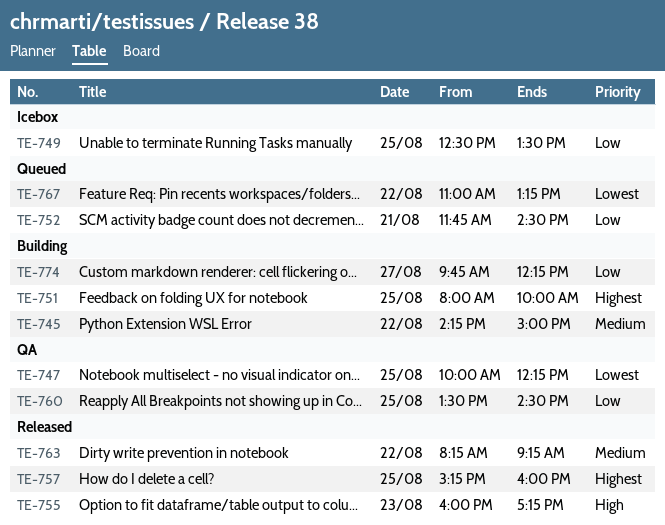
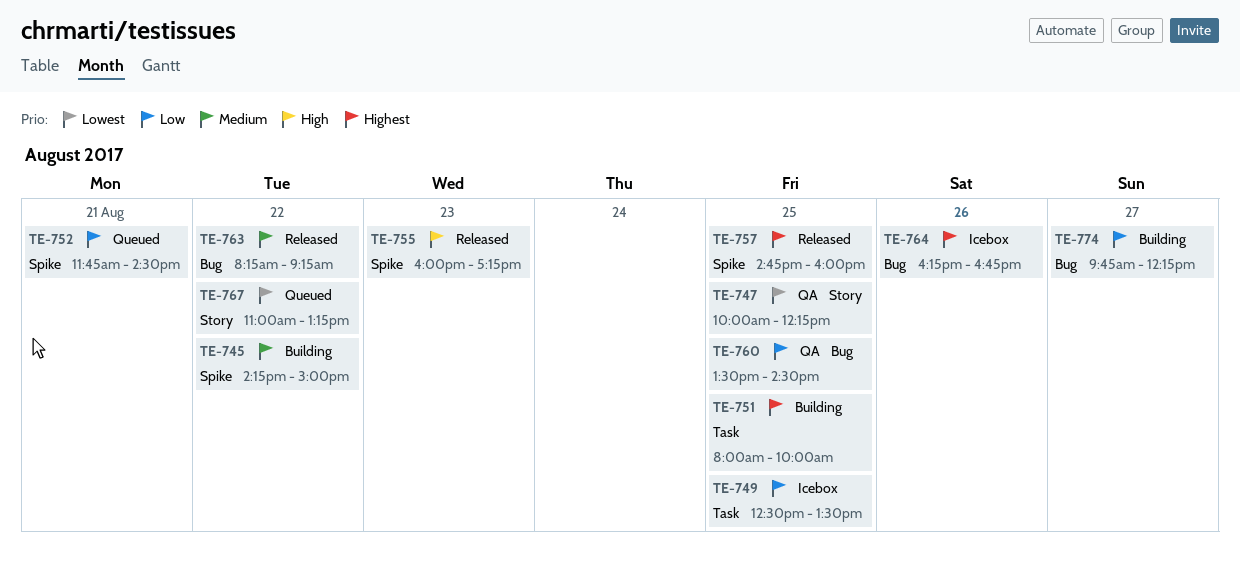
TE-757, begins: 15:15 -> 14:45
TE-764: none -> present

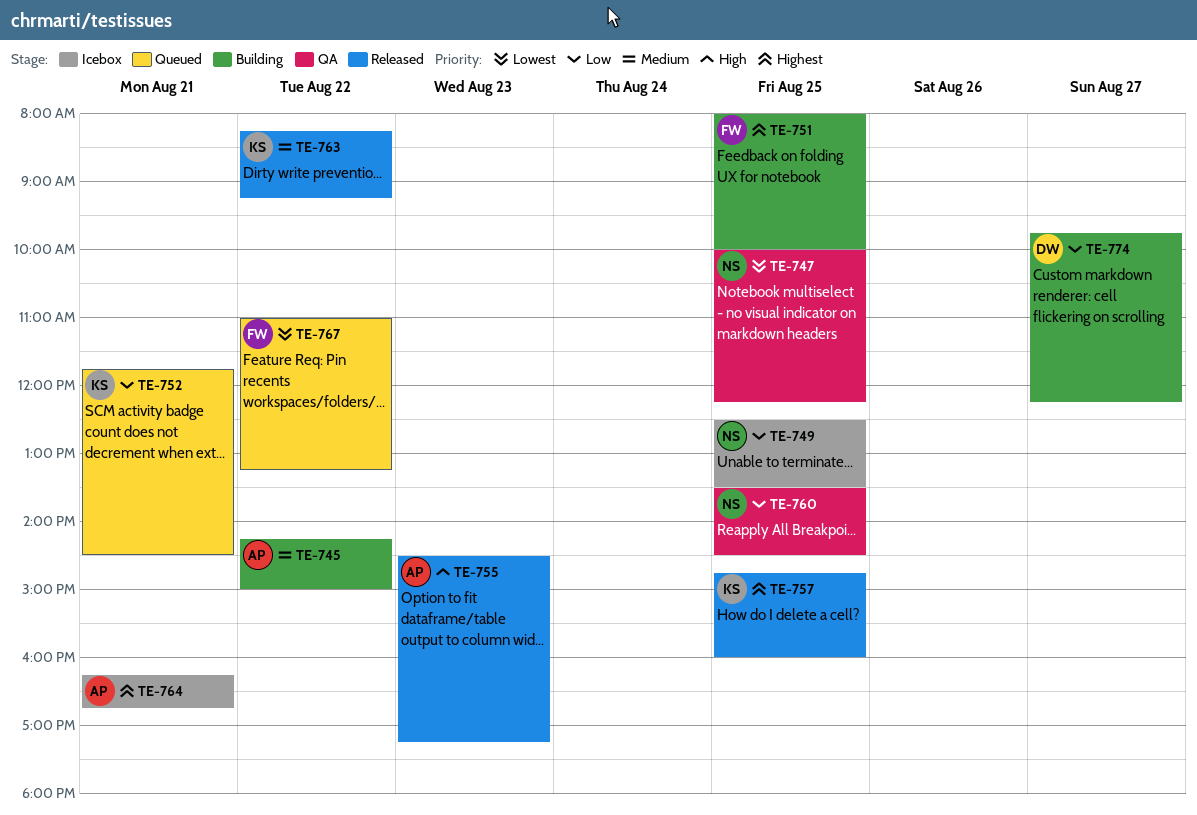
TE-755, begins: 16:00 -> 14:30
TE-764, day: Aug 26 -> Aug 21

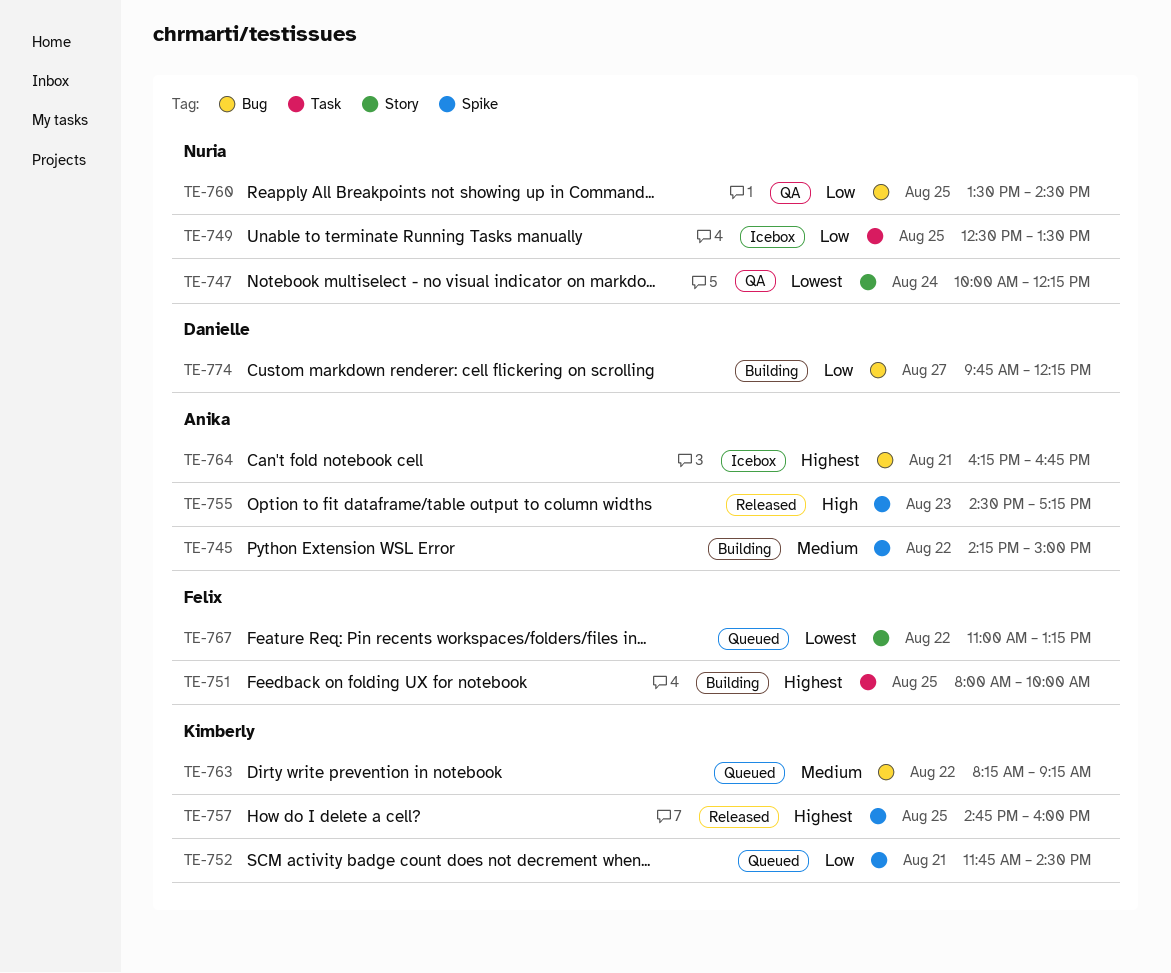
TE-747, day: Aug 25 -> Aug 24
TE-763, status: Released -> Queued

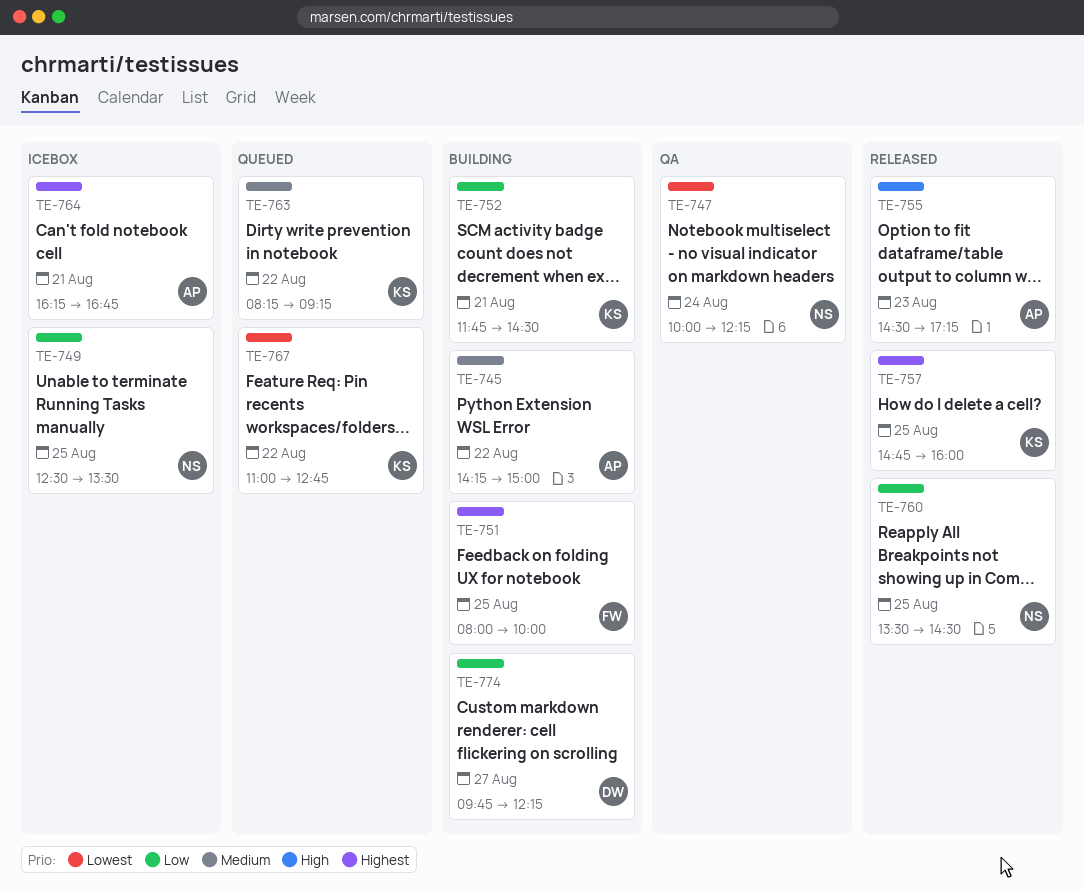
TE-752, status: Queued -> Building
TE-760, status: QA -> Released
TE-767, owner: Felix -> Kimberly
TE-767, ends: 13:15 -> 12:45

